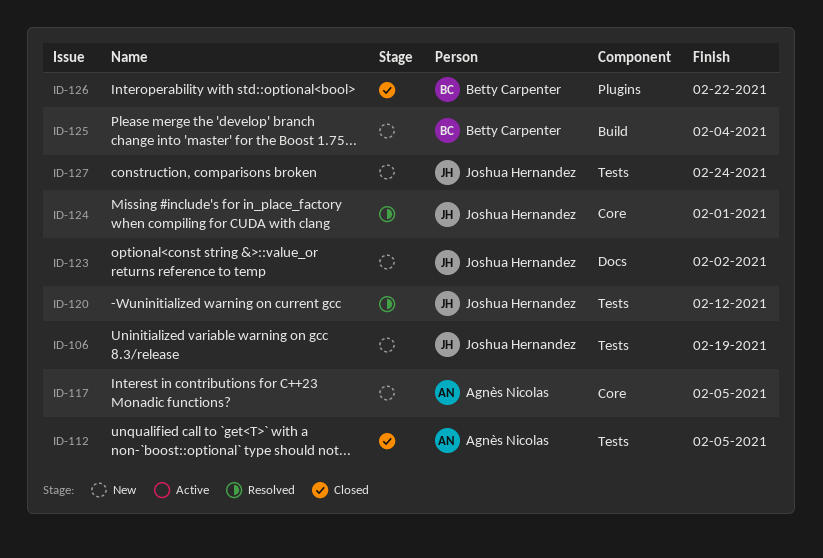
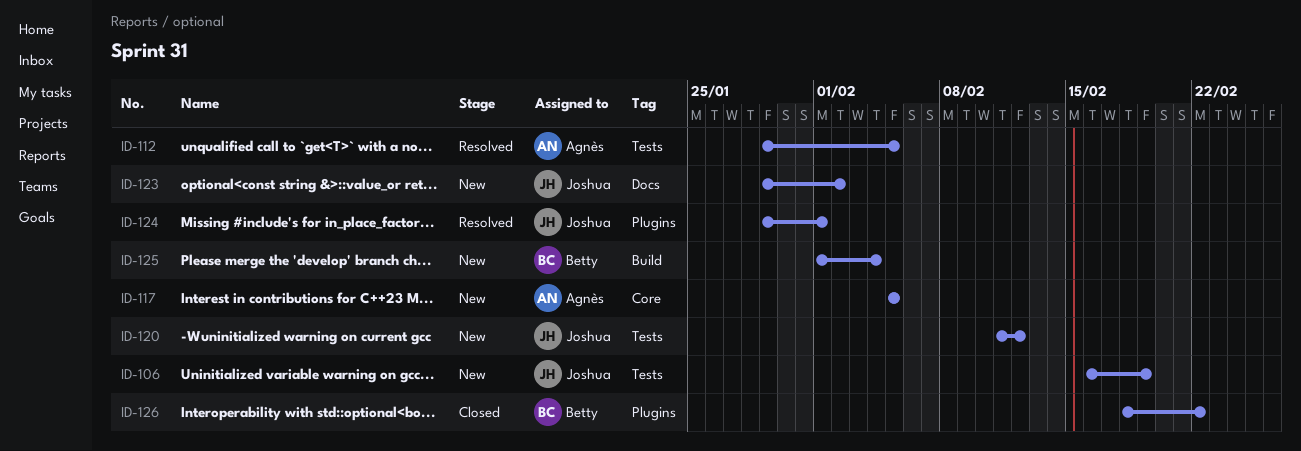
ID-112, status: Closed -> Resolved
ID-120, status: Resolved -> New
ID-124, label: Core -> Plugins
ID-127: present -> none

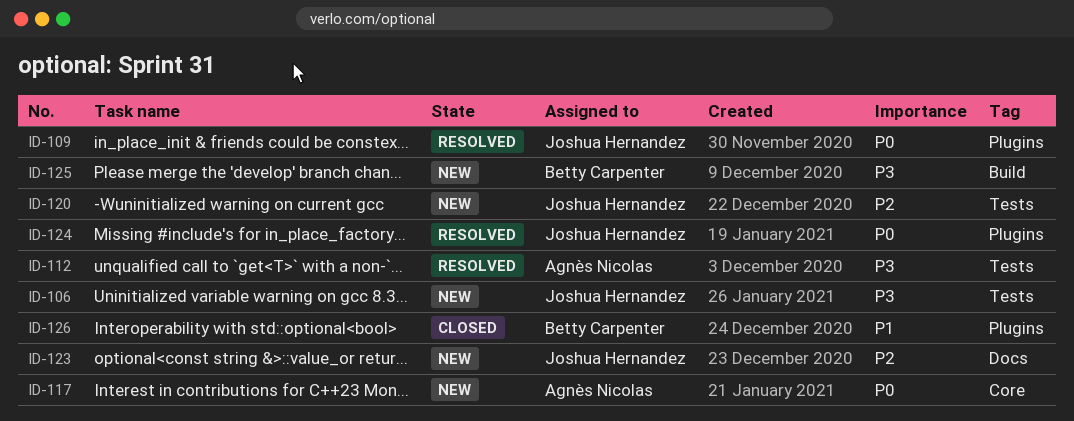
ID-109: none -> present

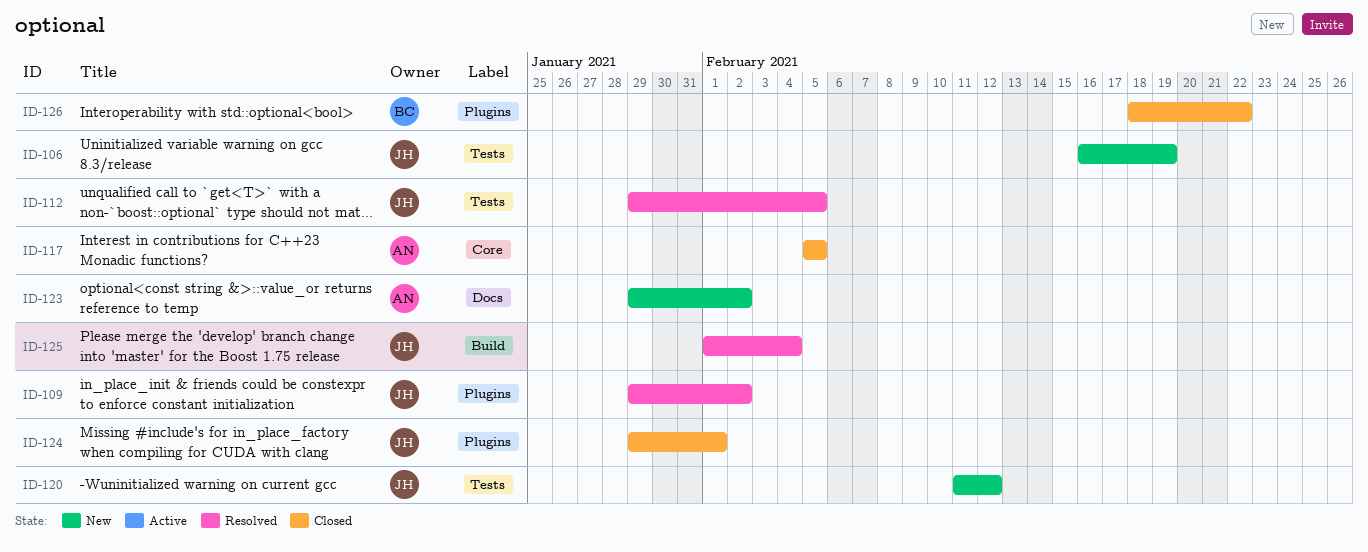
ID-112, owner: Agnès Nicolas -> Joshua Hernandez
ID-117, status: New -> Closed
ID-123, owner: Joshua Hernandez -> Agnès Nicolas
ID-124, status: Resolved -> Closed
ID-125, status: New -> Resolved
ID-125, owner: Betty Carpenter -> Joshua Hernandez

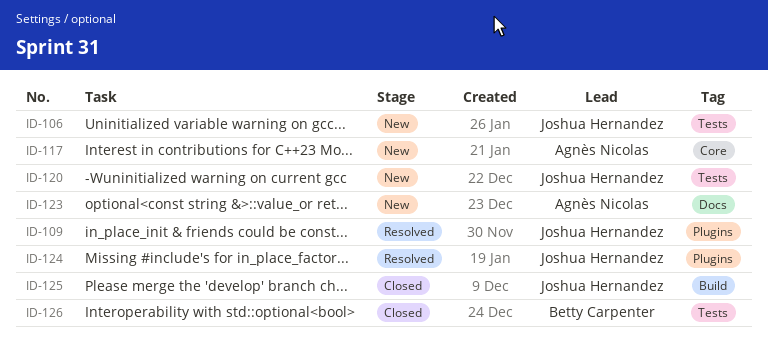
ID-112: present -> none
ID-117, status: Closed -> New
ID-124, status: Closed -> Resolved
ID-125, status: Resolved -> Closed
ID-126, label: Plugins -> Tests

